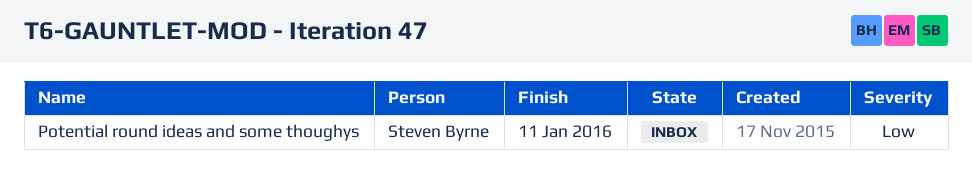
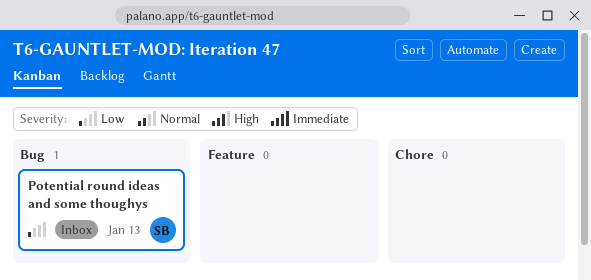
Potential round ideas and some thoughys, due: Jan 11 -> Jan 13

